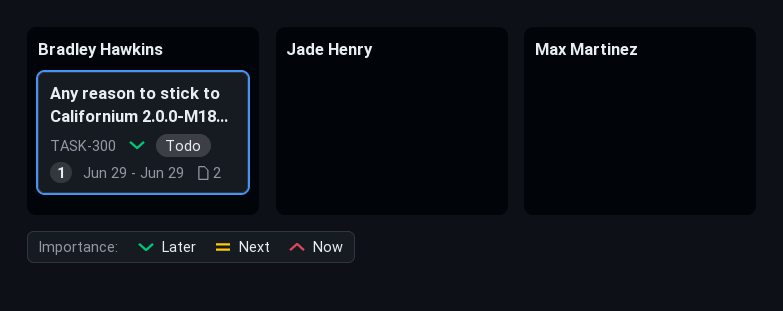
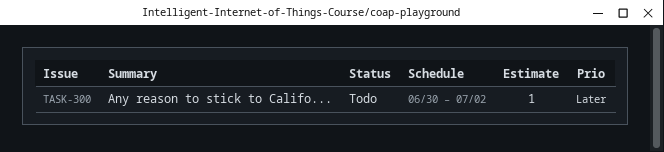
TASK-300, start: Jun 29 -> Jun 30
TASK-300, due: Jun 29 -> Jul 2

